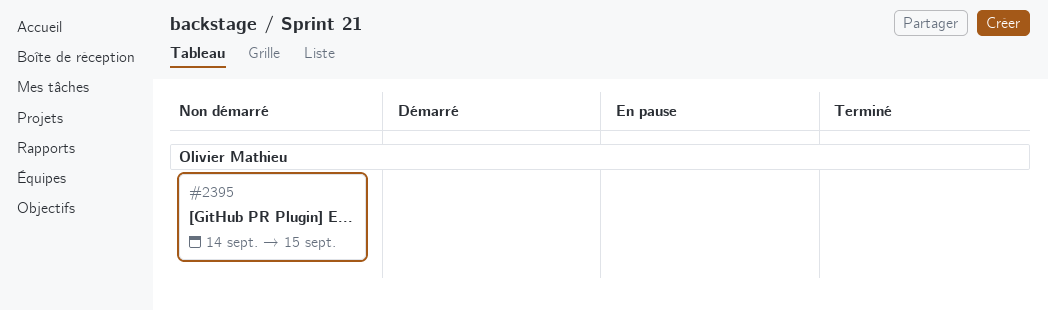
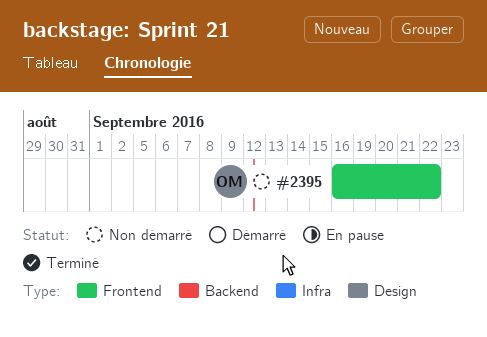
#2395, start: Sep 14 -> Sep 16
#2395, due: Sep 15 -> Sep 22

